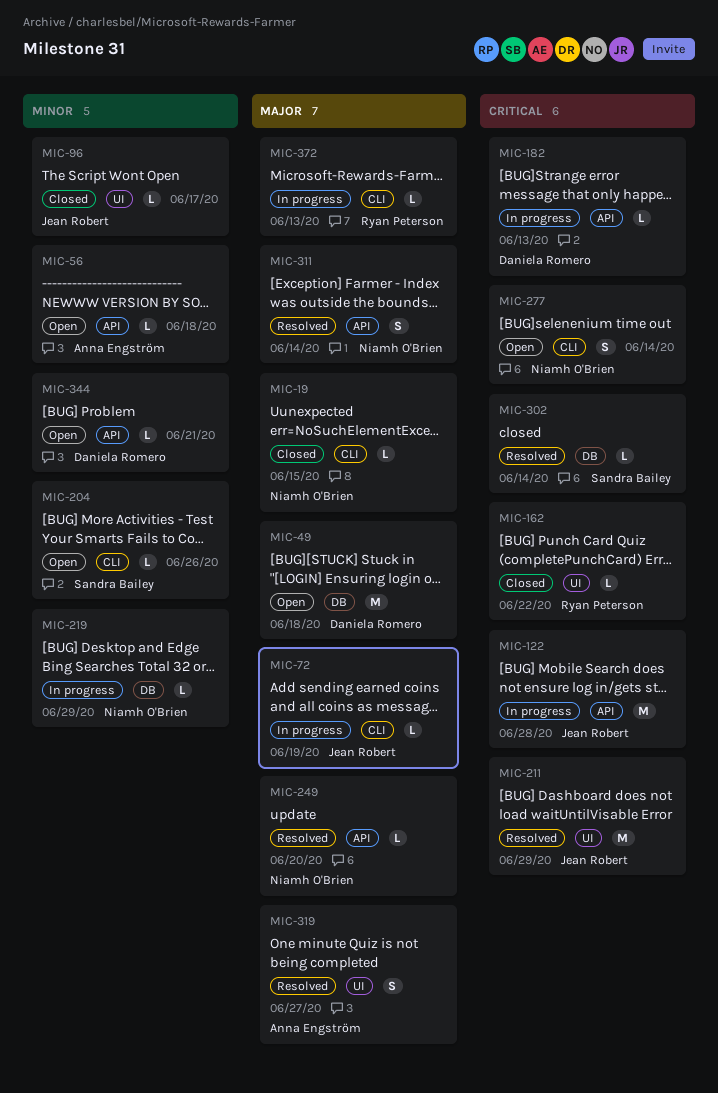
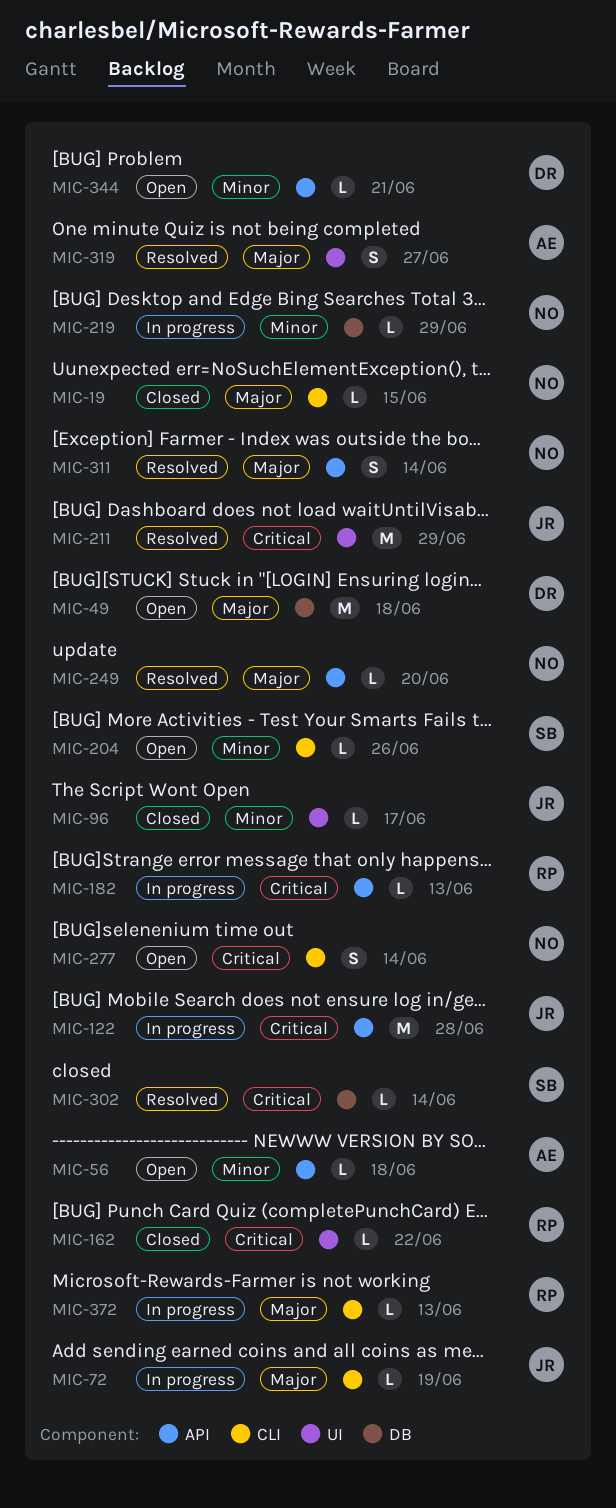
MIC-182, owner: Daniela Romero -> Ryan Peterson

